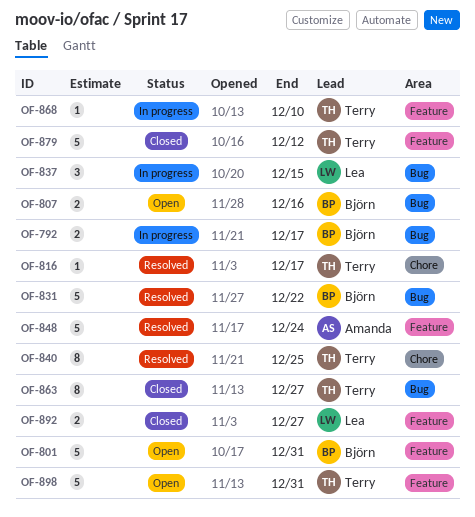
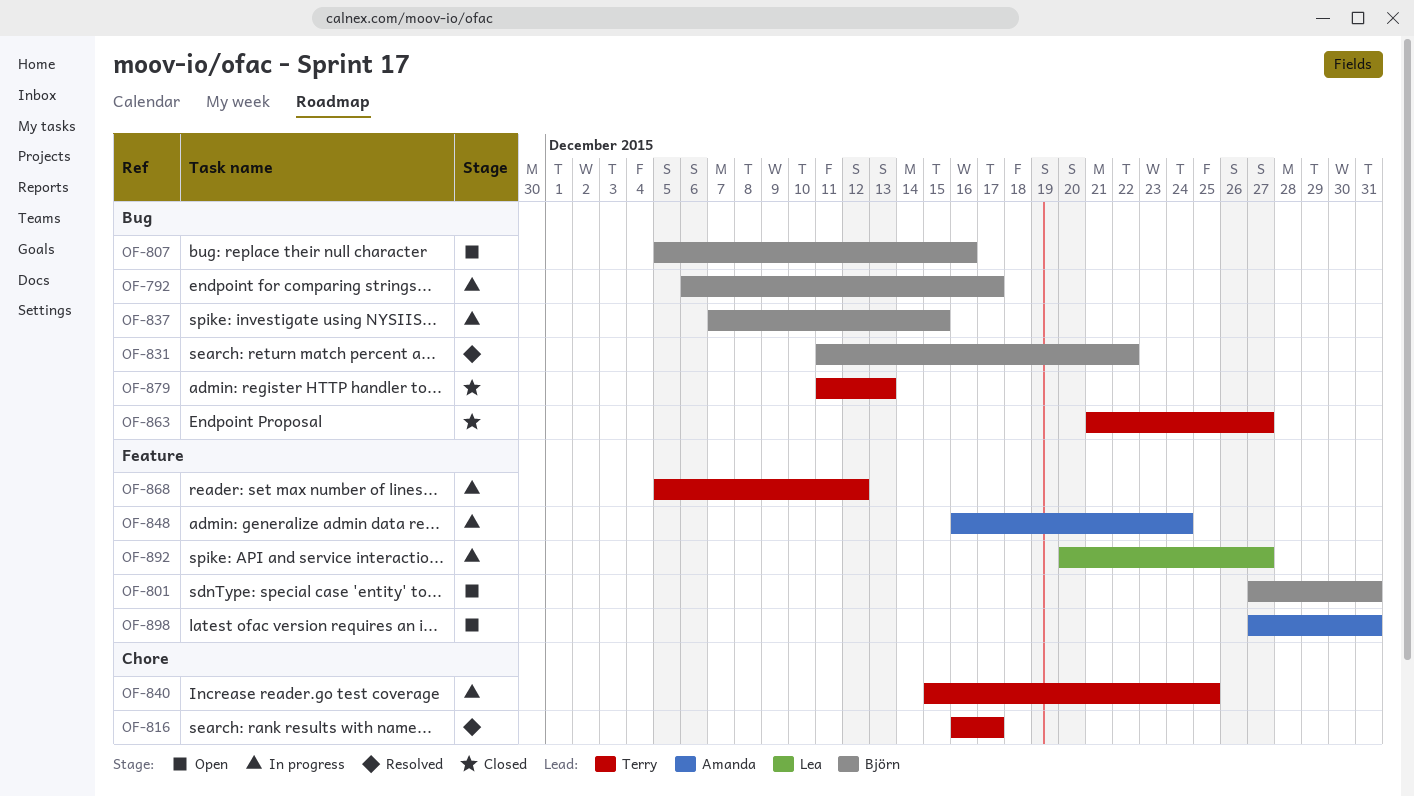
OF-837, owner: Lea -> Björn
OF-840, status: Resolved -> In progress
OF-848, status: Resolved -> In progress
OF-868, due: Dec 10 -> Dec 12
OF-879, label: Feature -> Bug
OF-879, due: Dec 12 -> Dec 13
OF-892, status: Closed -> In progress
OF-898, owner: Terry -> Amanda

